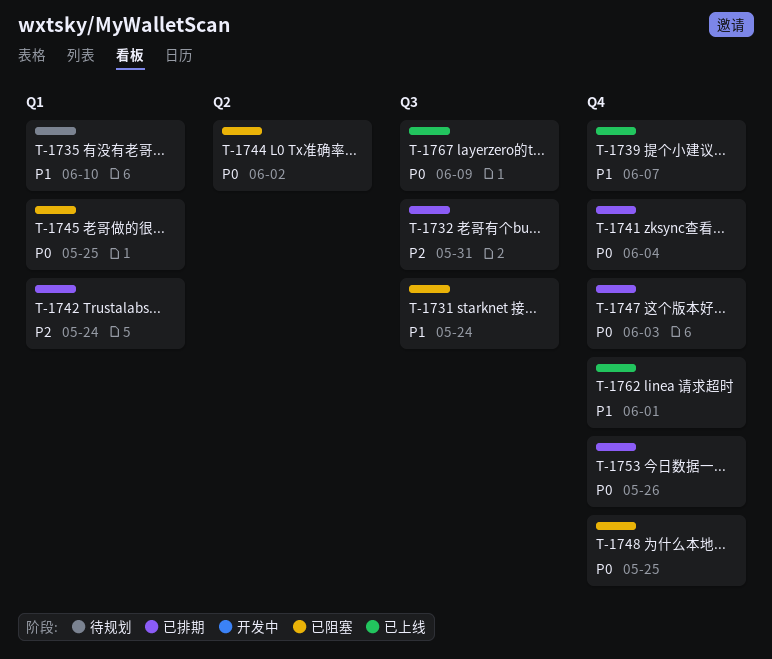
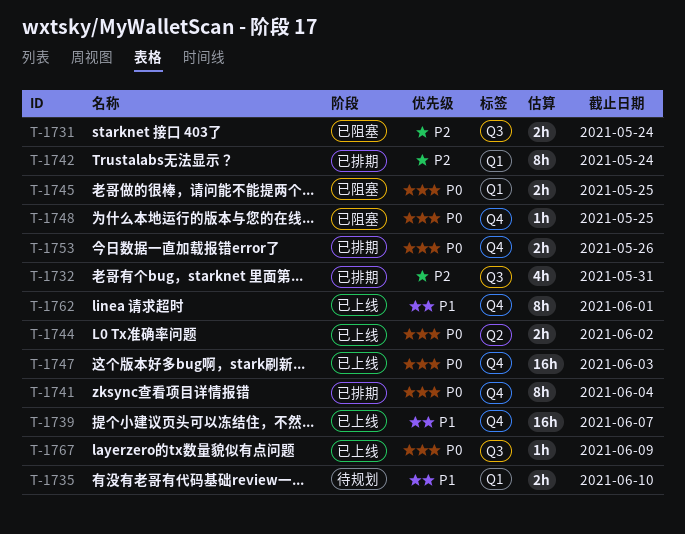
T-1731, priority: P1 -> P2
T-1744, status: 已阻塞 -> 已上线
T-1747, status: 已排期 -> 已上线

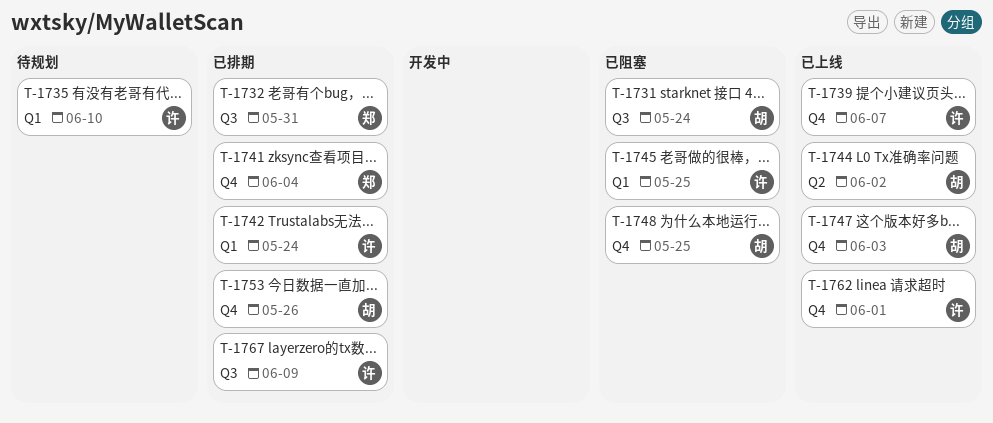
T-1767, status: 已上线 -> 已排期

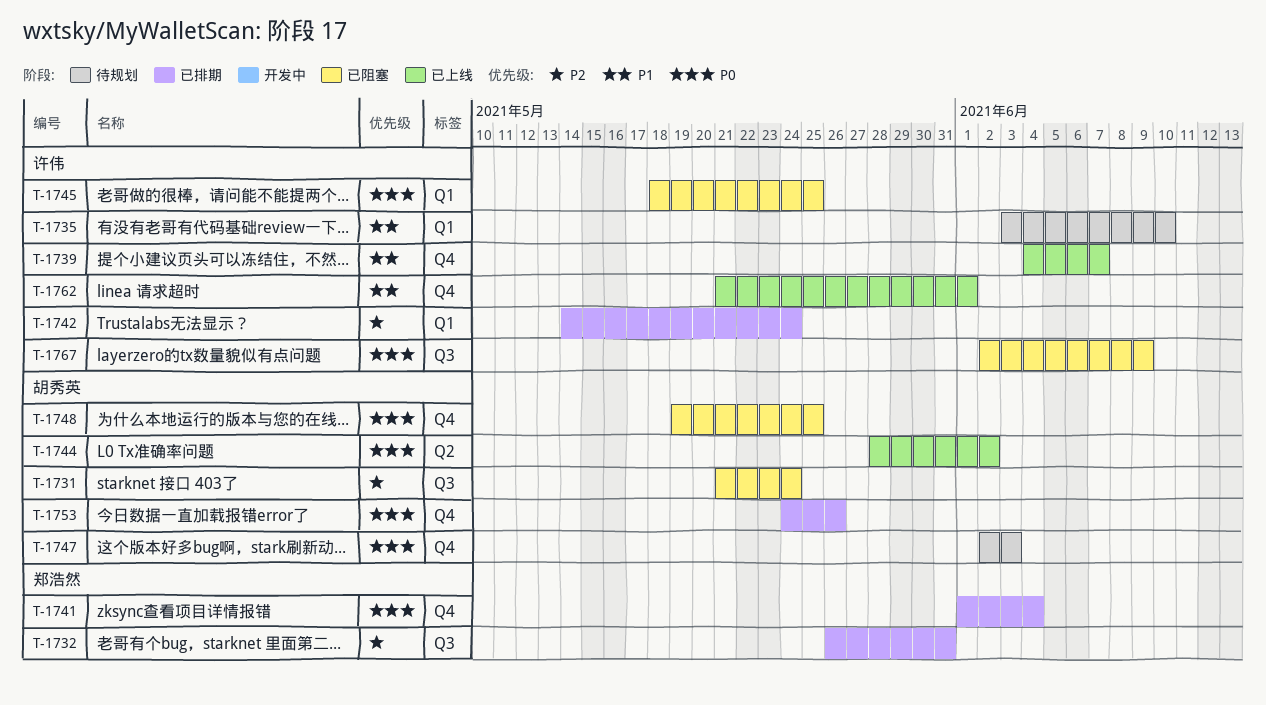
T-1747, status: 已上线 -> 待规划
T-1767, status: 已排期 -> 已阻塞

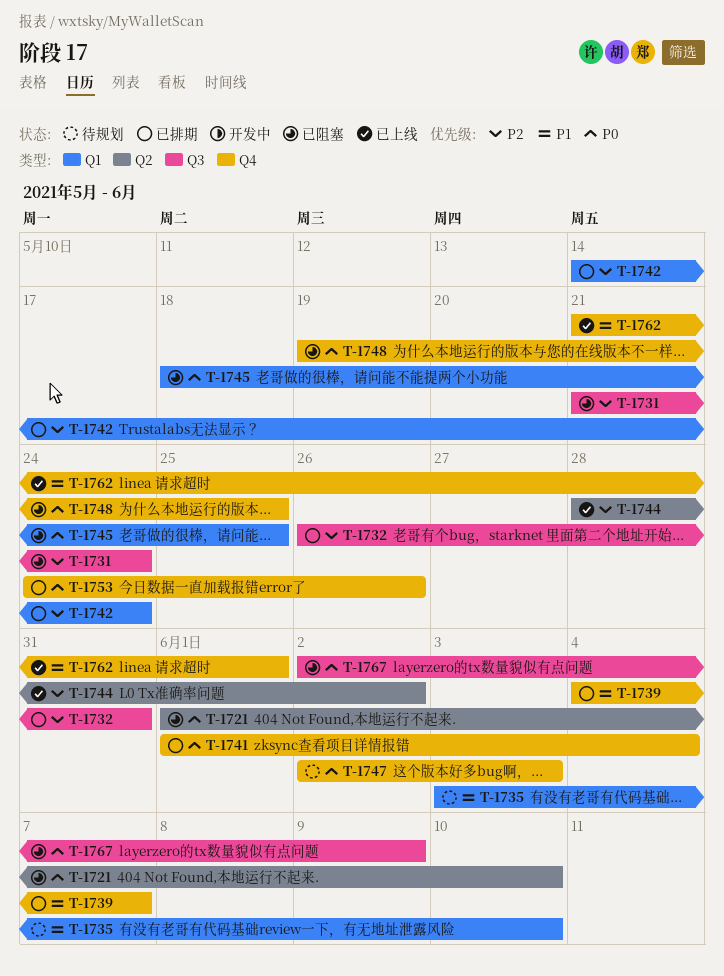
T-1721: none -> present
T-1739, status: 已上线 -> 已排期
T-1744, priority: P0 -> P2

